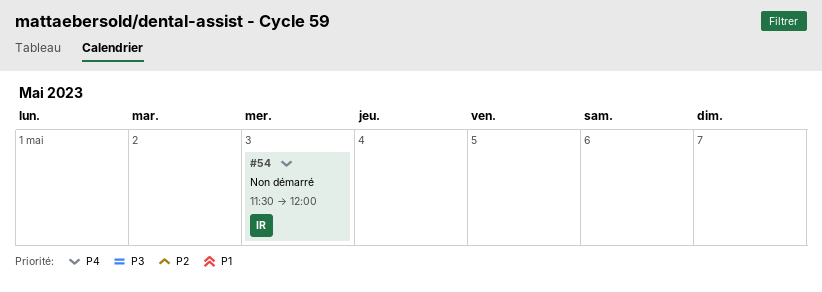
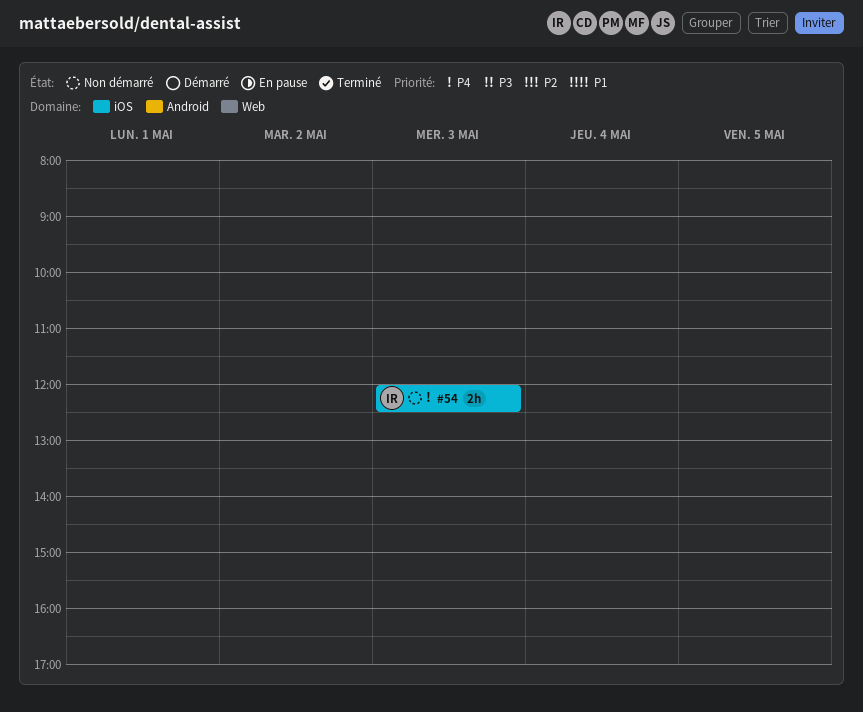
#54, begins: 11:30 -> 12:00
#54, ends: 12:00 -> 12:30

